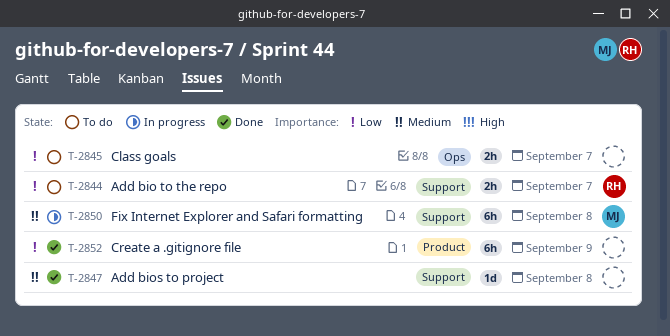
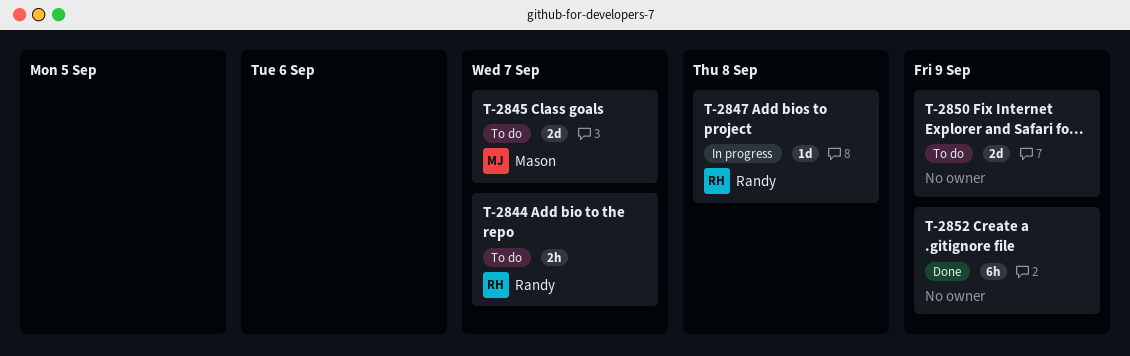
T-2845, owner: none -> Mason
T-2845, estimate: 2h -> 2d
T-2847, status: Done -> In progress
T-2847, owner: none -> Randy
T-2850, status: In progress -> To do
T-2850, owner: Mason -> none
T-2850, estimate: 6h -> 2d
T-2850, due: Sep 8 -> Sep 9

